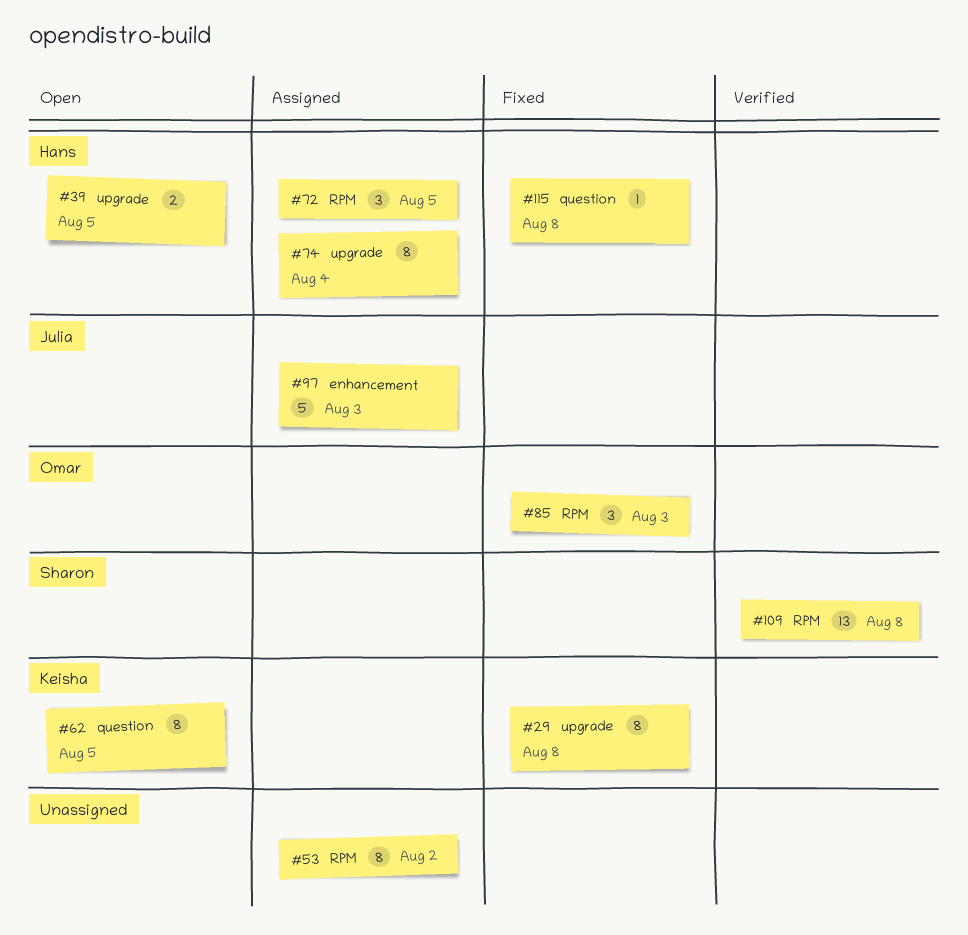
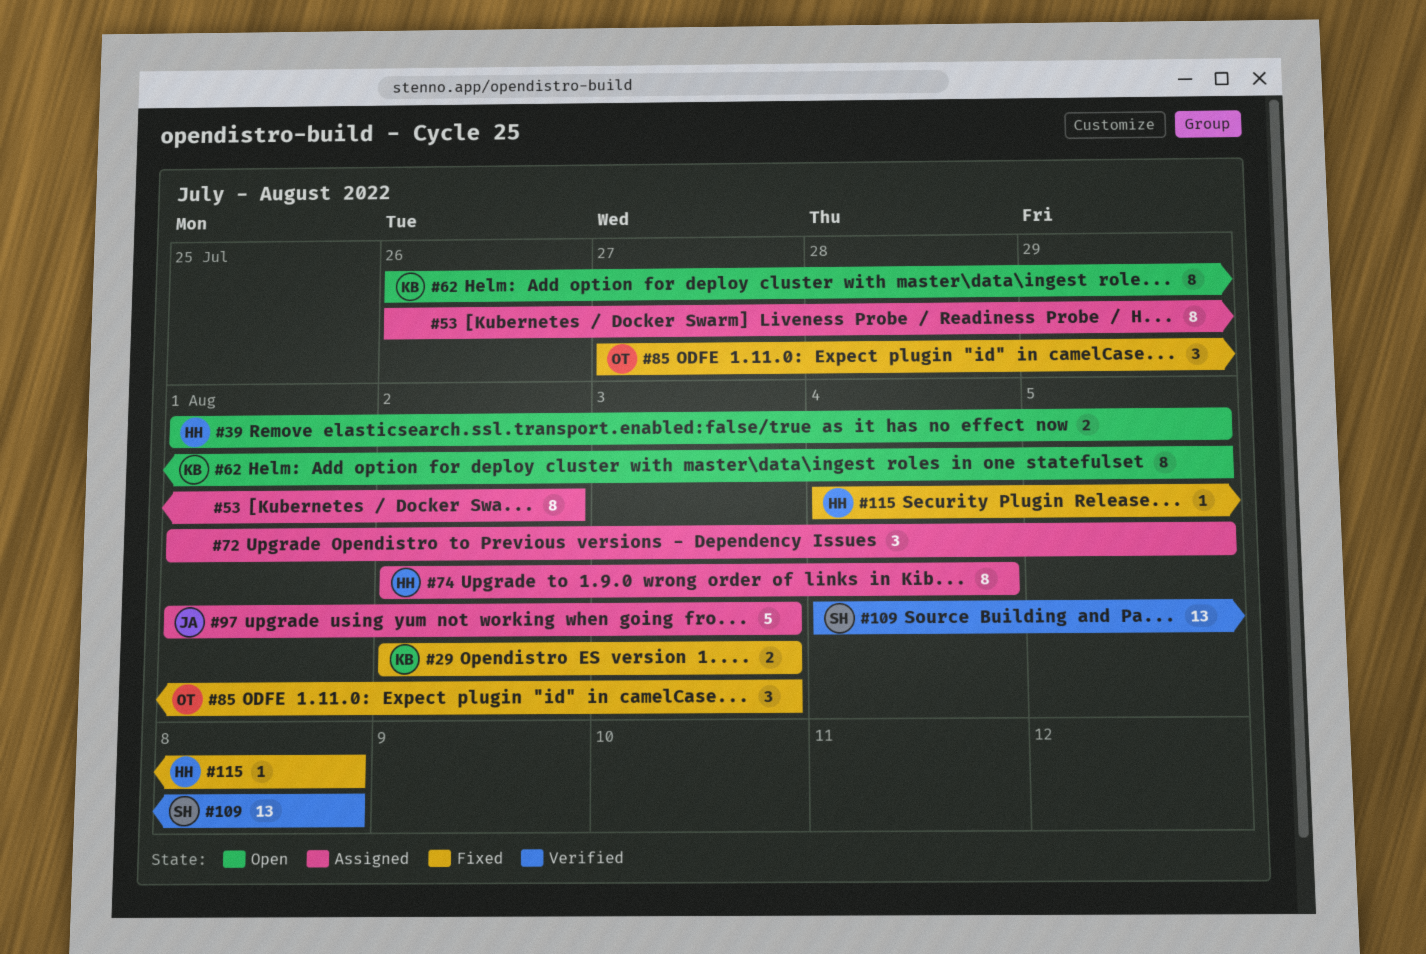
#29, estimate: 8 -> 2
#29, due: Aug 8 -> Aug 3
#72, owner: Hans -> none

